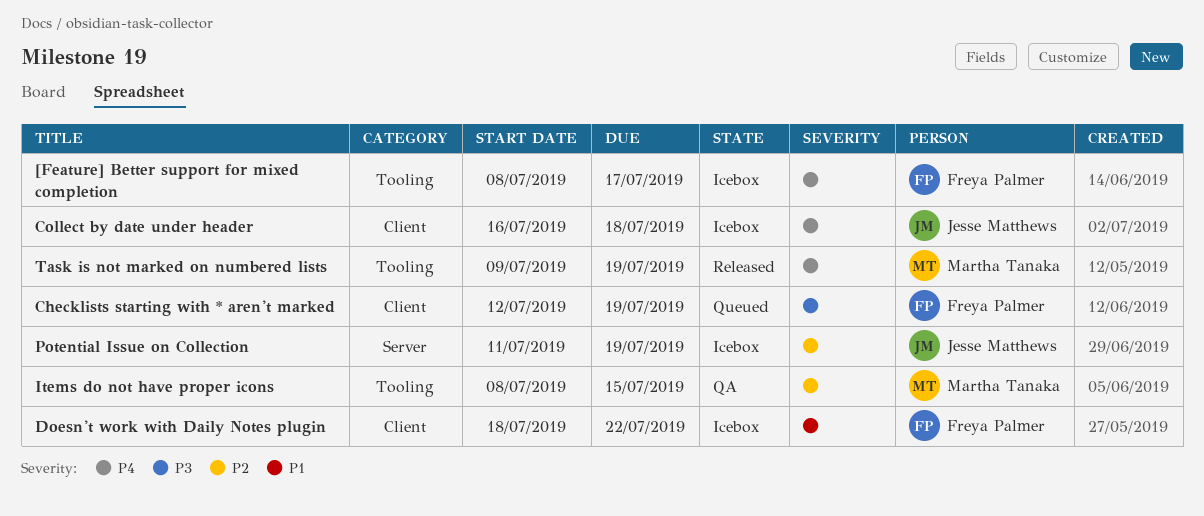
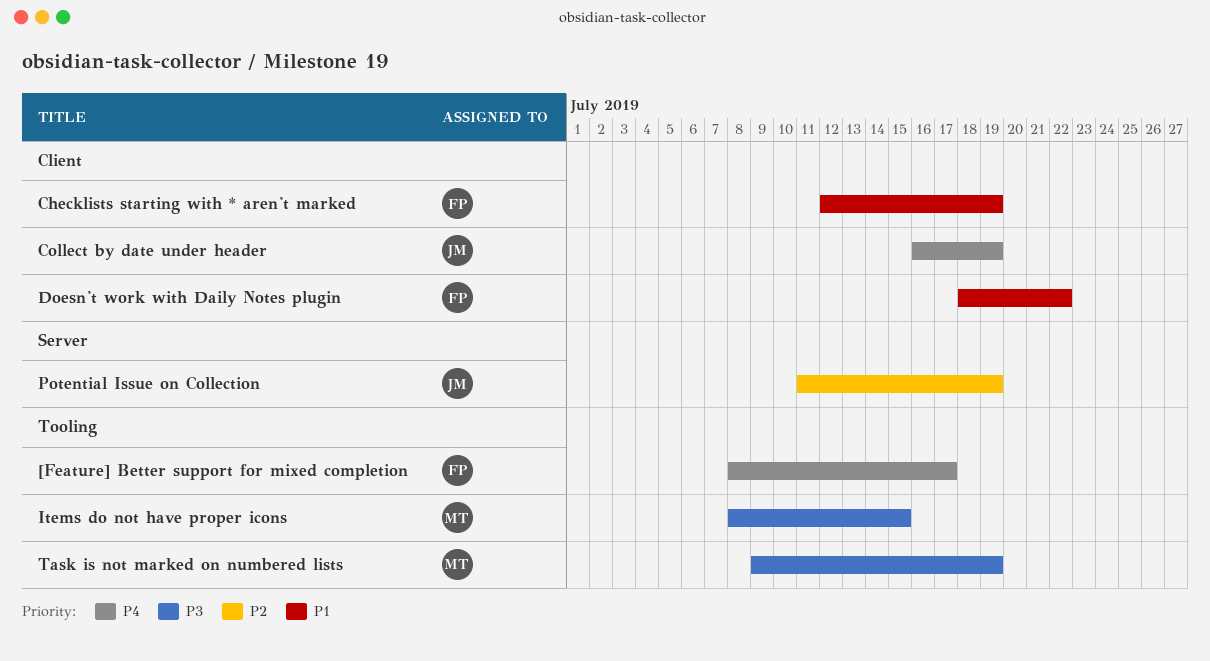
Checklists starting with * aren't marked, priority: P3 -> P1
Collect by date under header, due: Jul 18 -> Jul 19
Items do not have proper icons, priority: P2 -> P3
Task is not marked on numbered lists, priority: P4 -> P3

